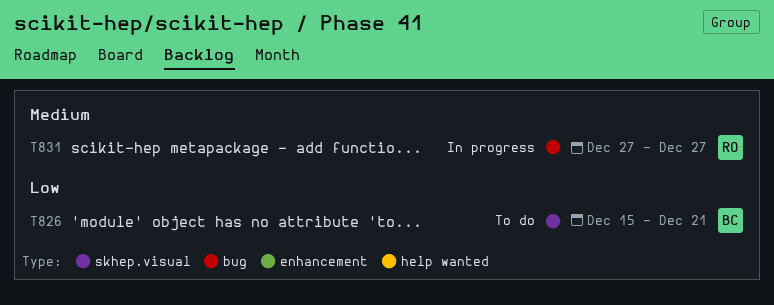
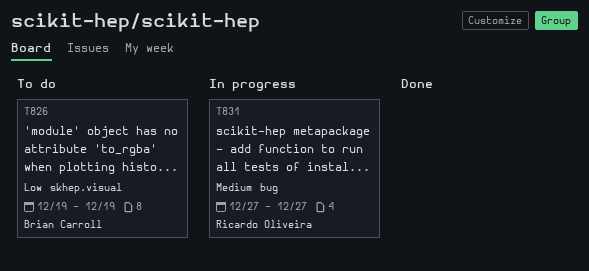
T826, start: Dec 15 -> Dec 19
T826, due: Dec 21 -> Dec 19

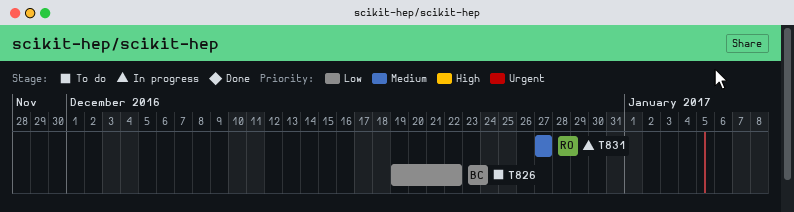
T826, due: Dec 19 -> Dec 22

